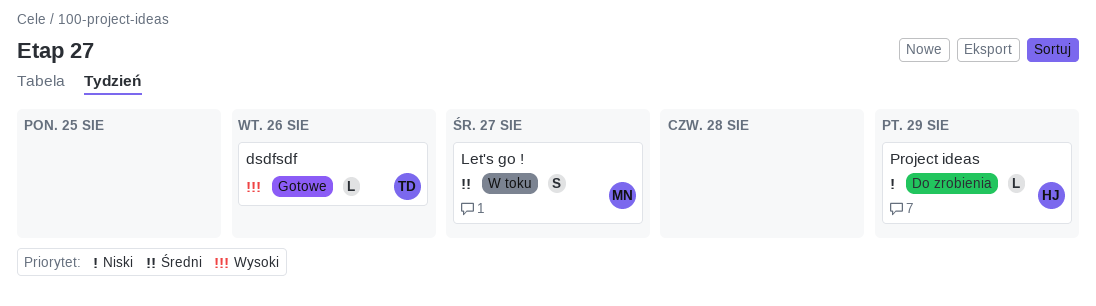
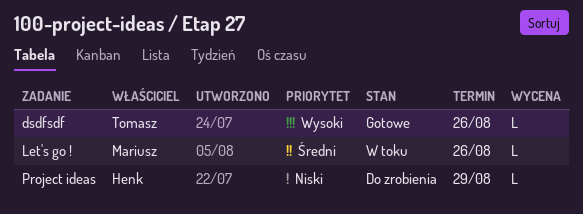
Let's go !, estimate: S -> L
Let's go !, due: Aug 27 -> Aug 26

